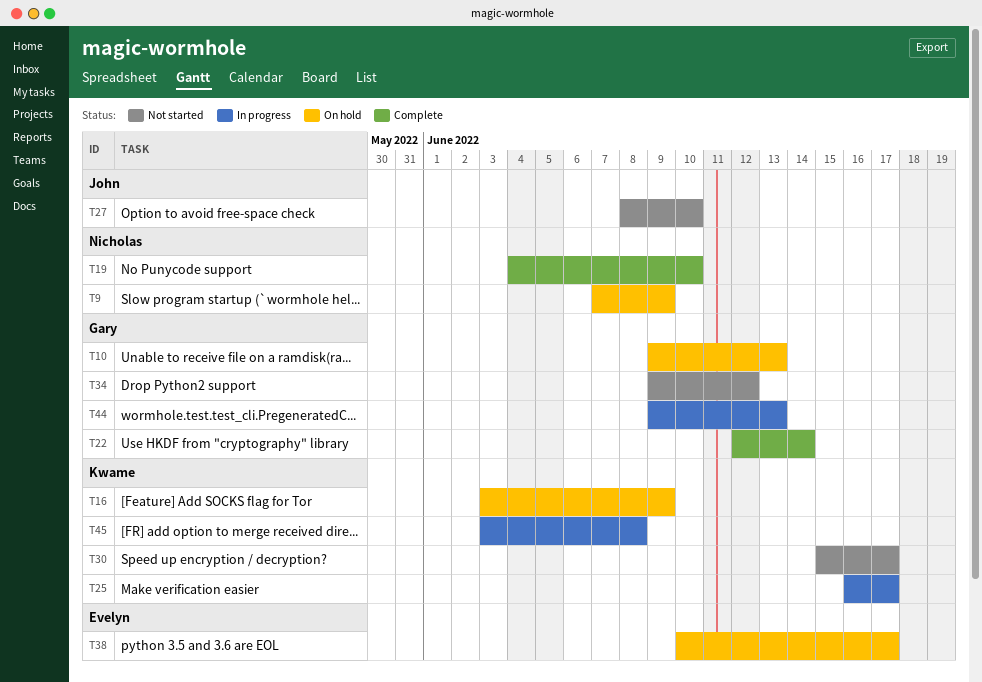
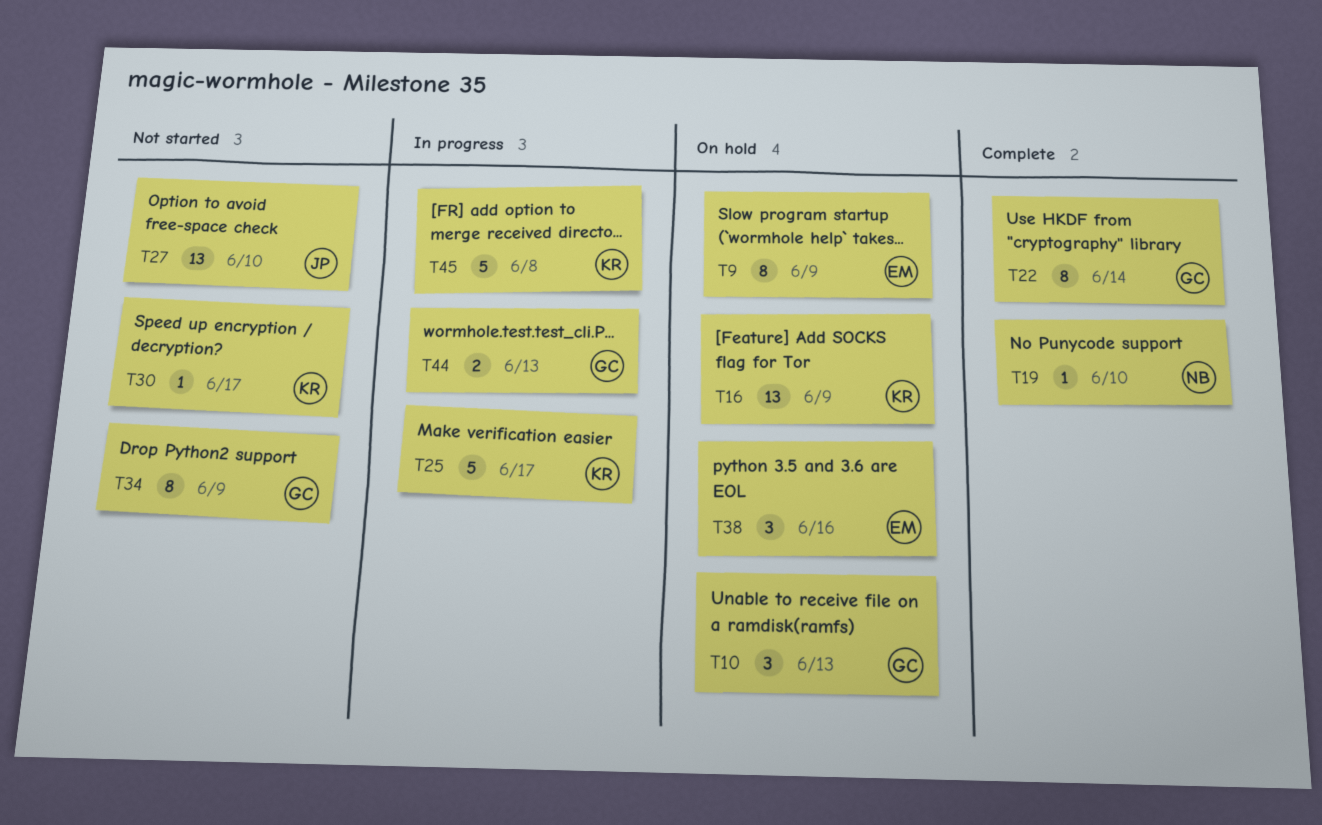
T9, owner: Nicholas -> Evelyn
T34, due: Jun 12 -> Jun 9
T38, due: Jun 17 -> Jun 16

